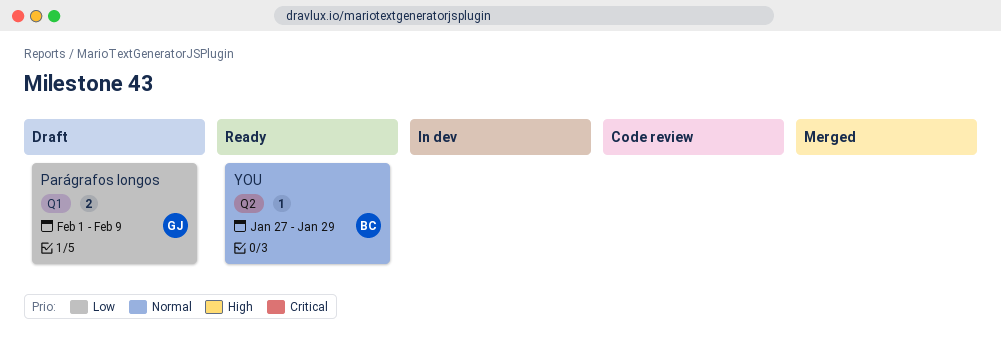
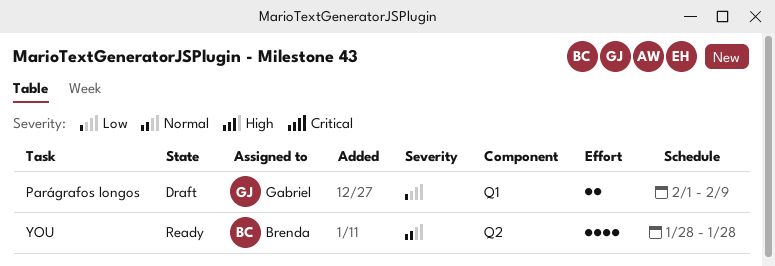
YOU, estimate: 1 -> 4
YOU, start: Jan 27 -> Jan 28
YOU, due: Jan 29 -> Jan 28

